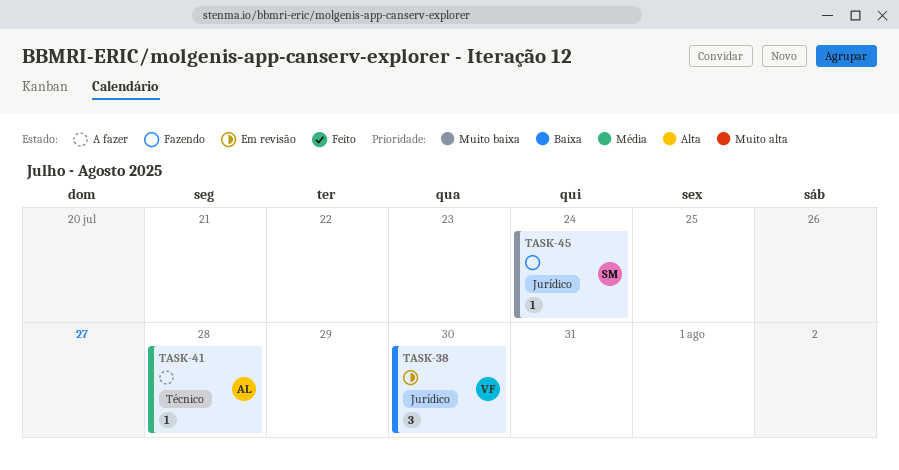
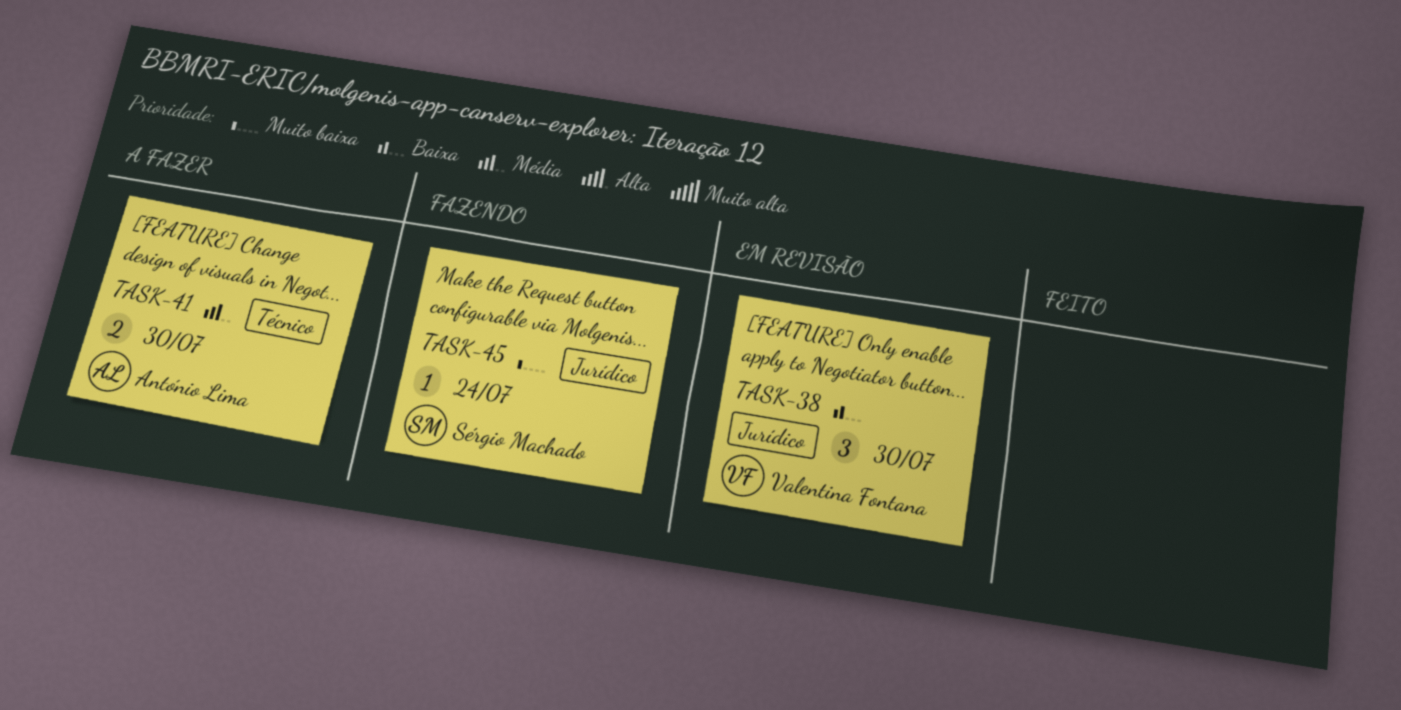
TASK-41, estimate: 1 -> 2
TASK-41, due: Jul 28 -> Jul 30

